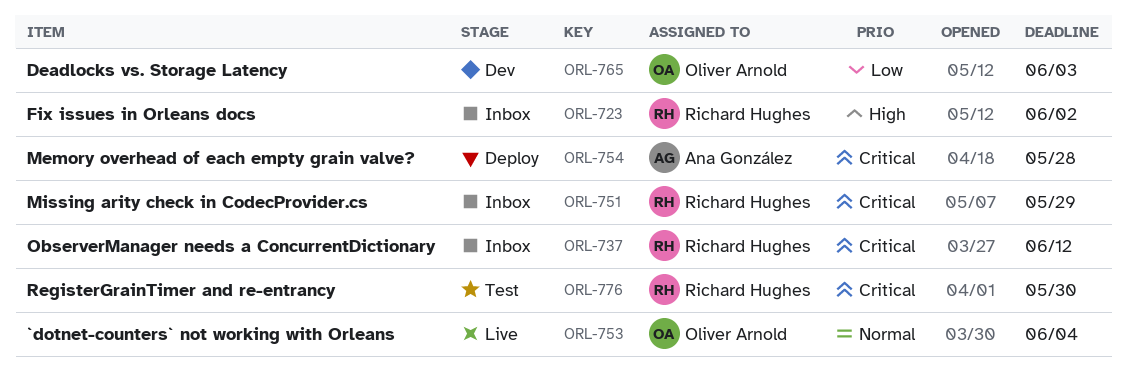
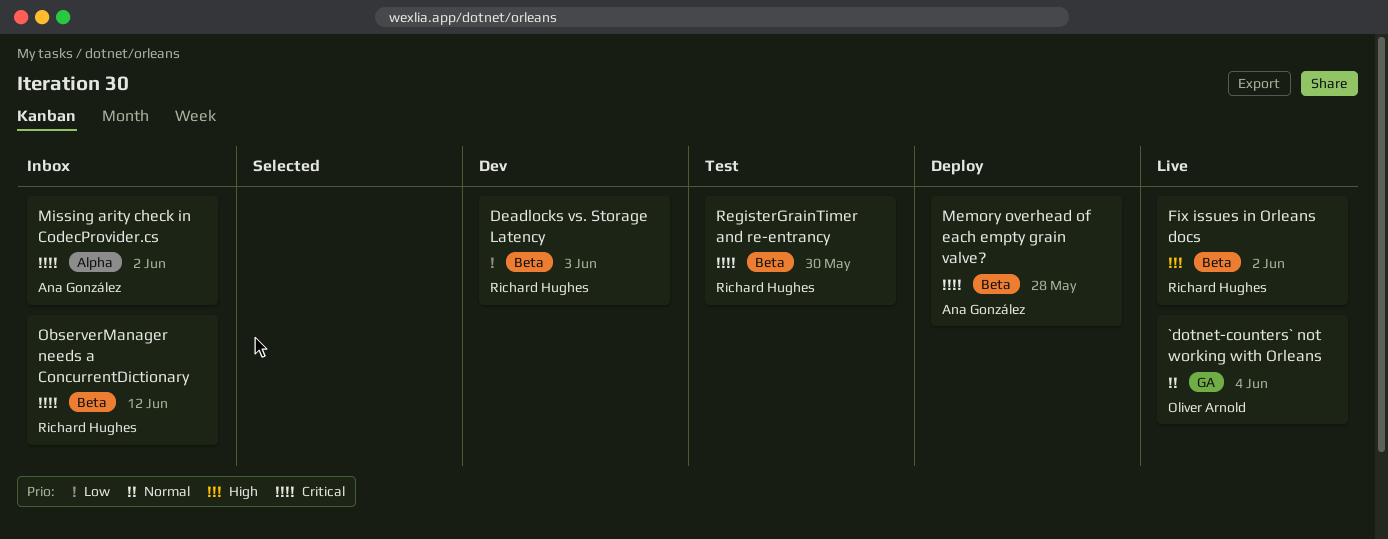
Deadlocks vs. Storage Latency, owner: Oliver Arnold -> Richard Hughes
Fix issues in Orleans docs, status: Inbox -> Live
Missing arity check in CodecProvider.cs, owner: Richard Hughes -> Ana González
Missing arity check in CodecProvider.cs, due: May 29 -> Jun 2

